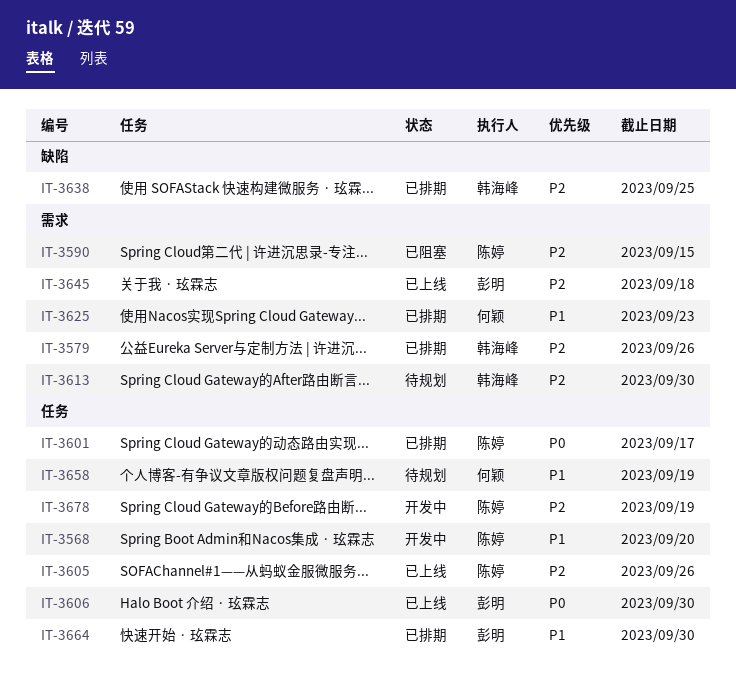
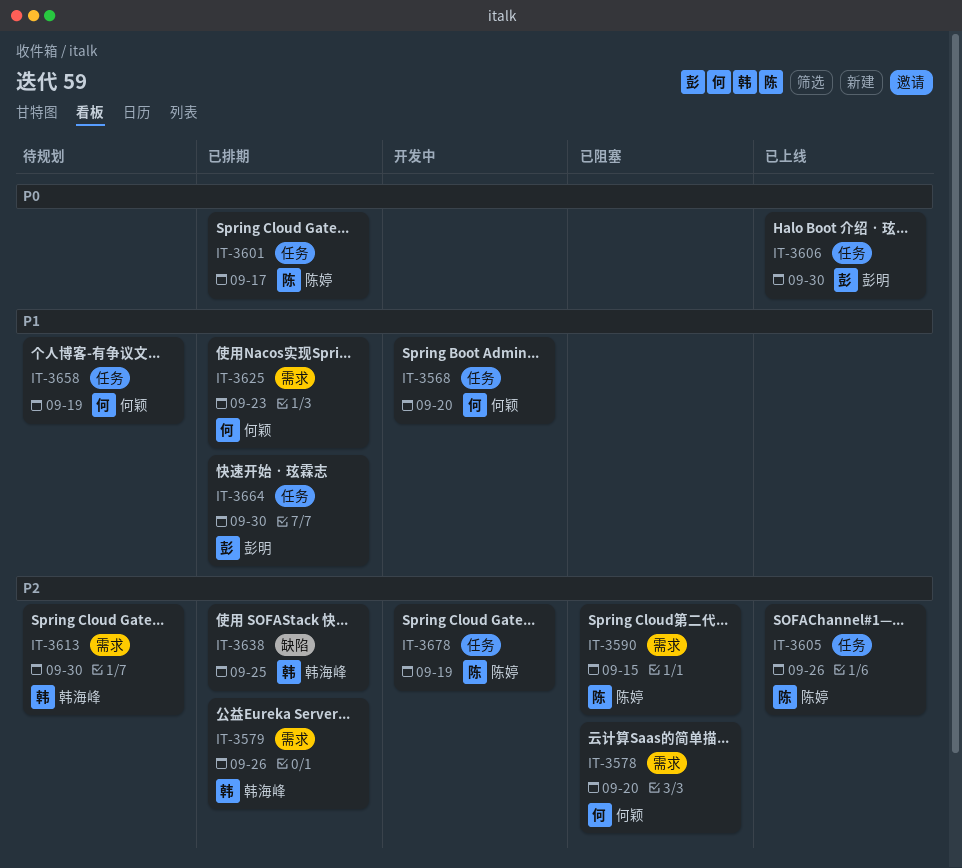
IT-3568, owner: 陈婷 -> 何颖
IT-3578: none -> present
IT-3645: present -> none

